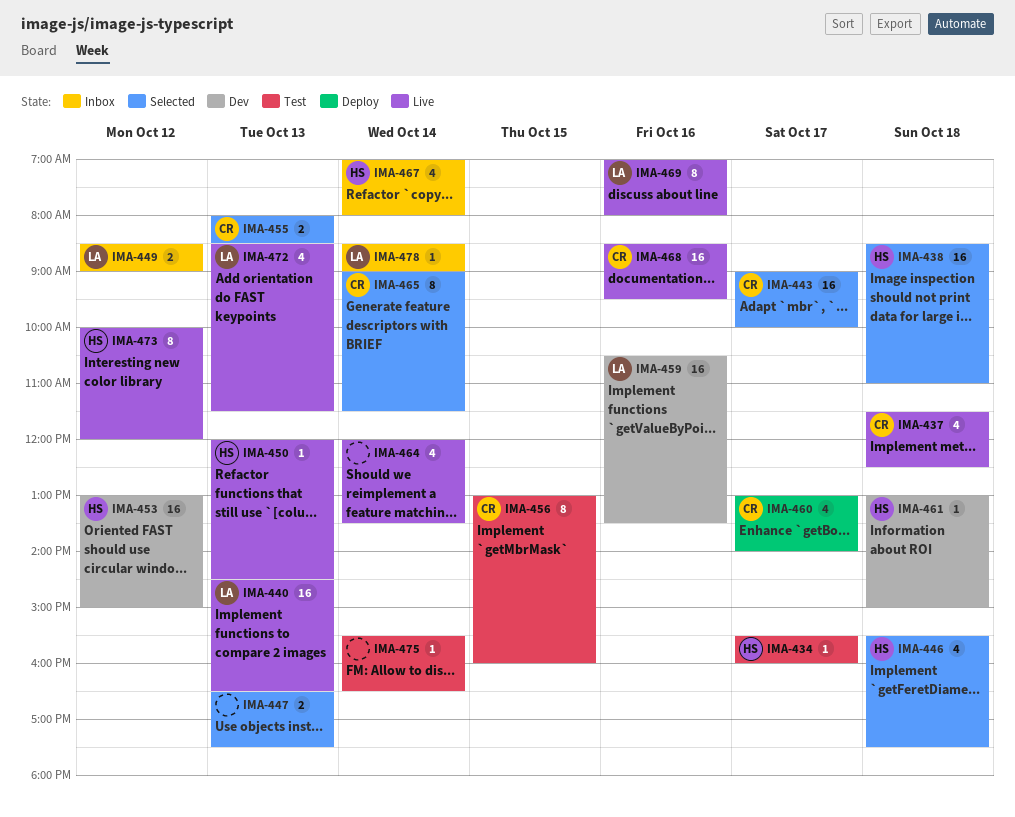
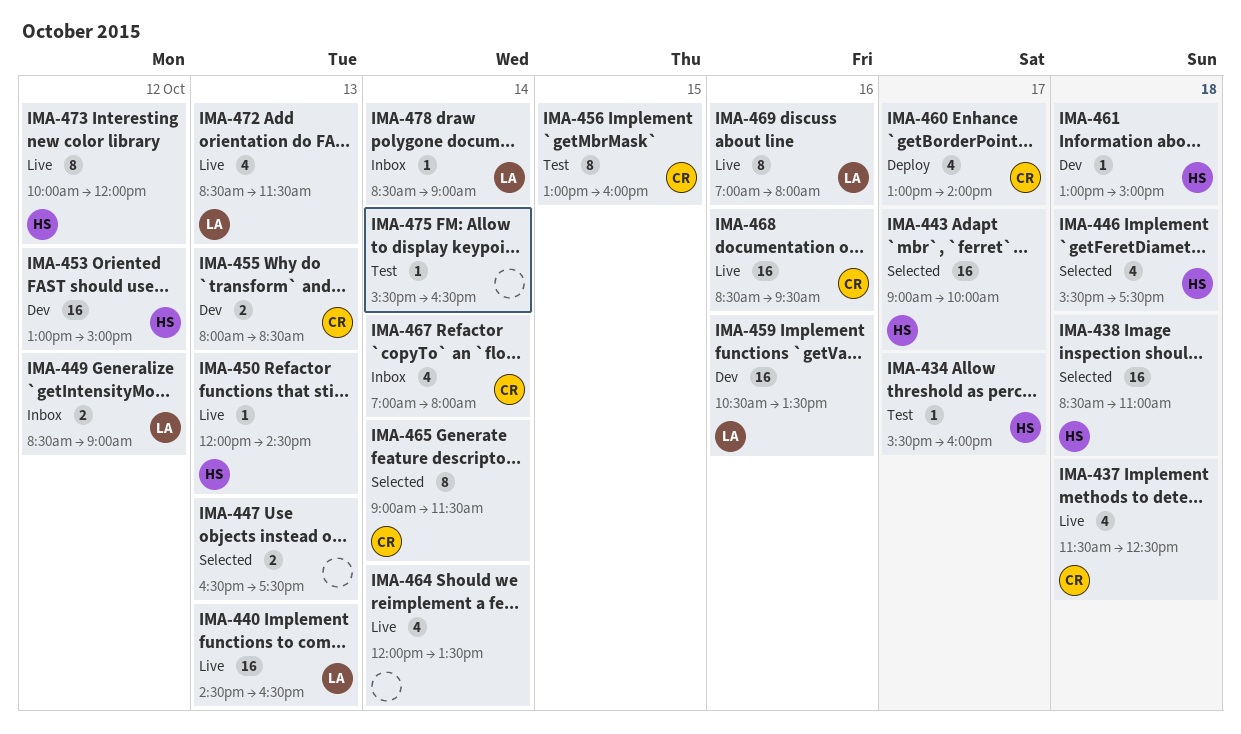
IMA-443, owner: CR -> HS
IMA-455, status: Selected -> Dev
IMA-467, owner: HS -> CR

